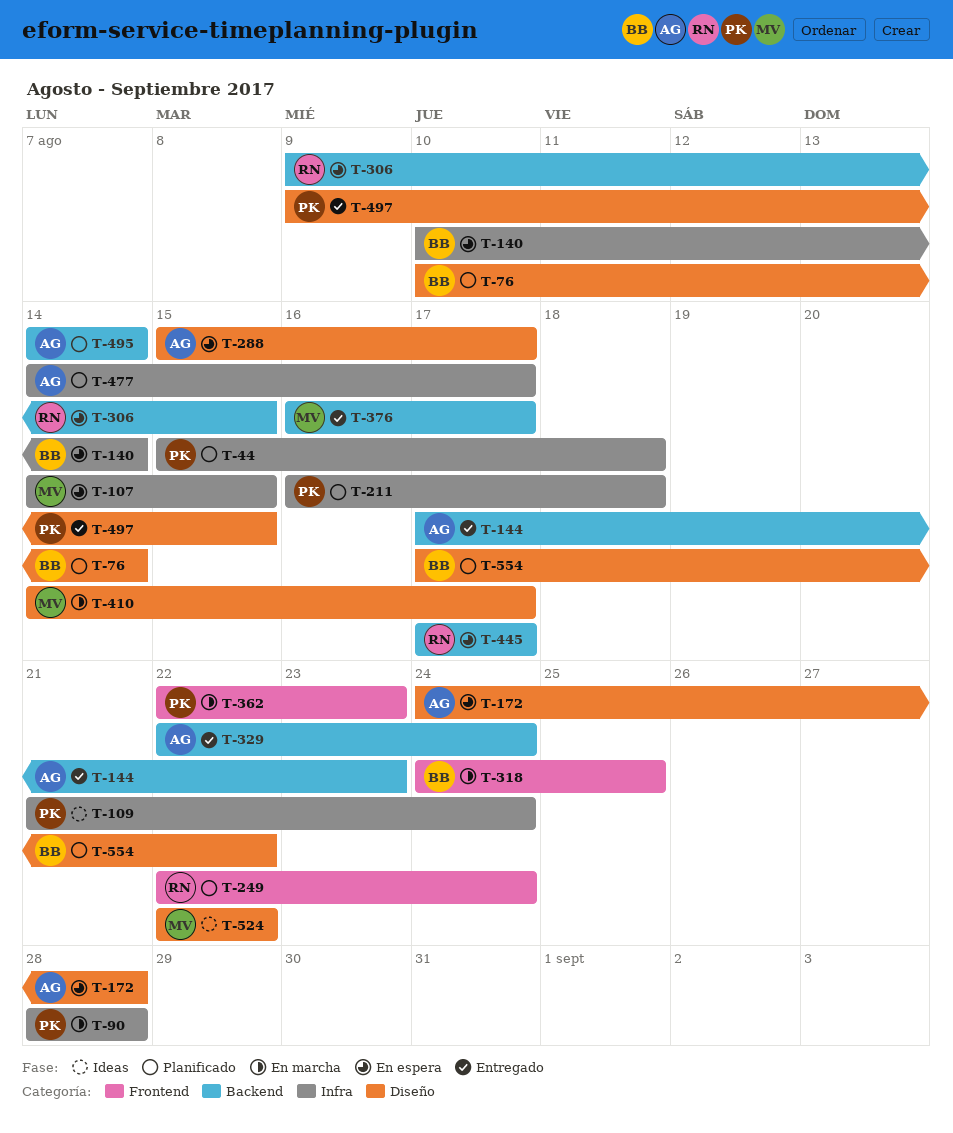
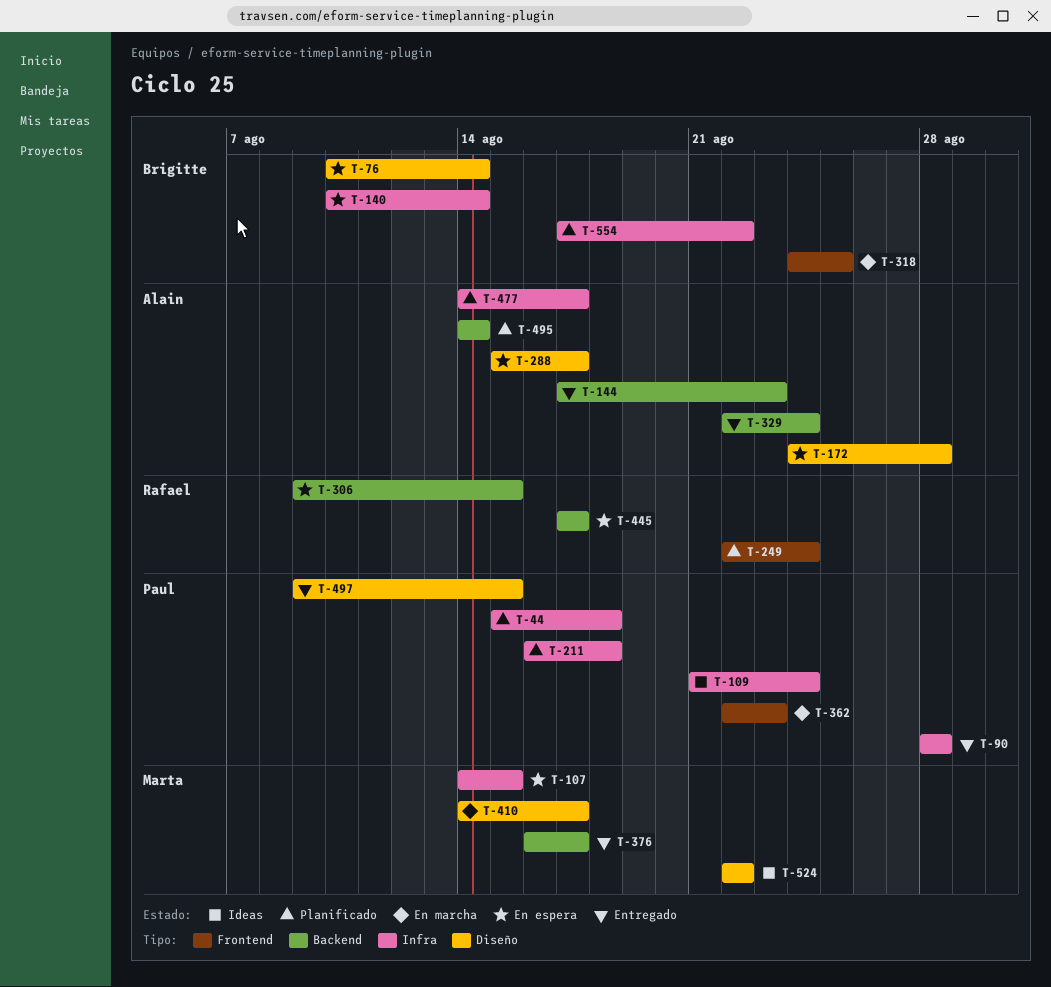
T-76, status: Planificado -> En espera
T-90, status: En marcha -> Entregado
T-554, label: Diseño -> Infra

